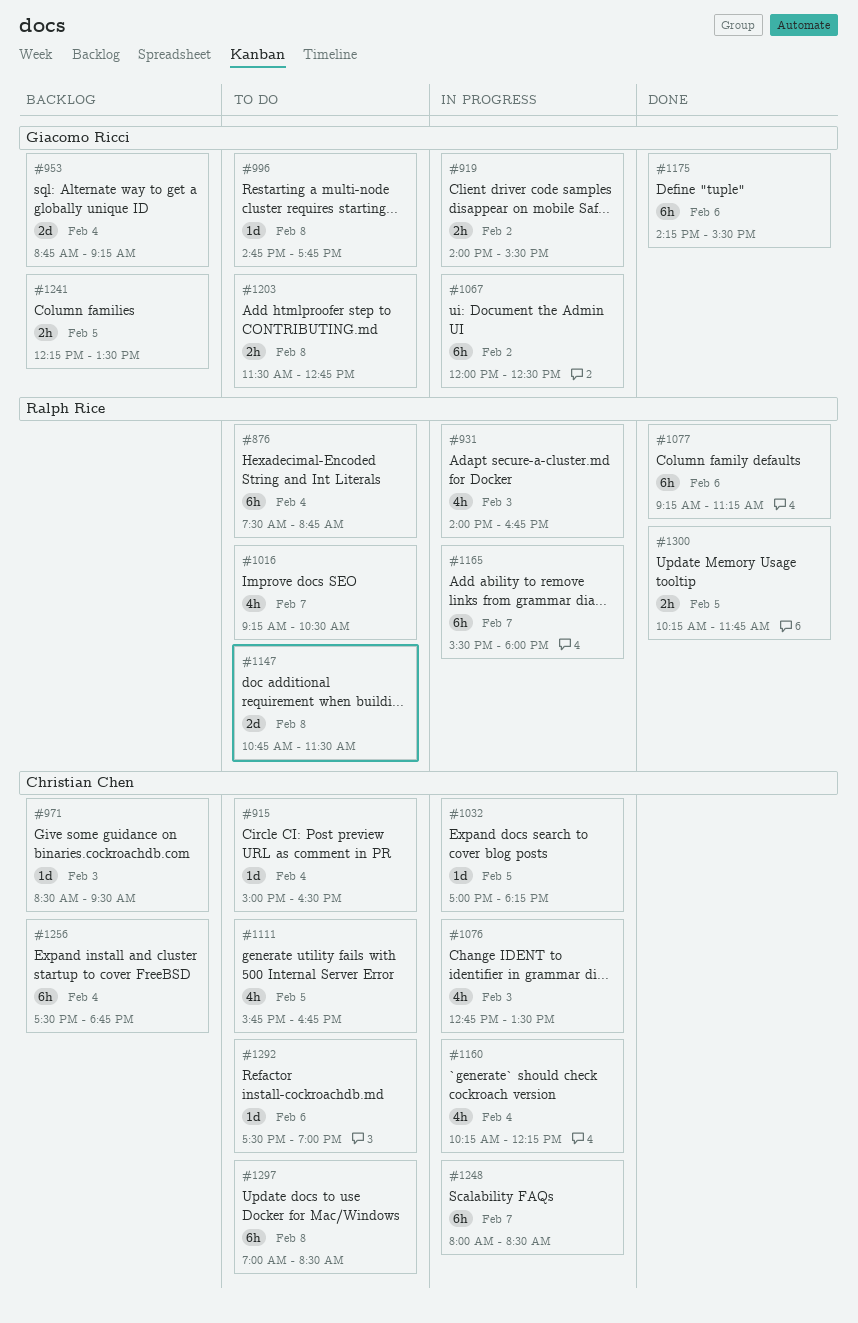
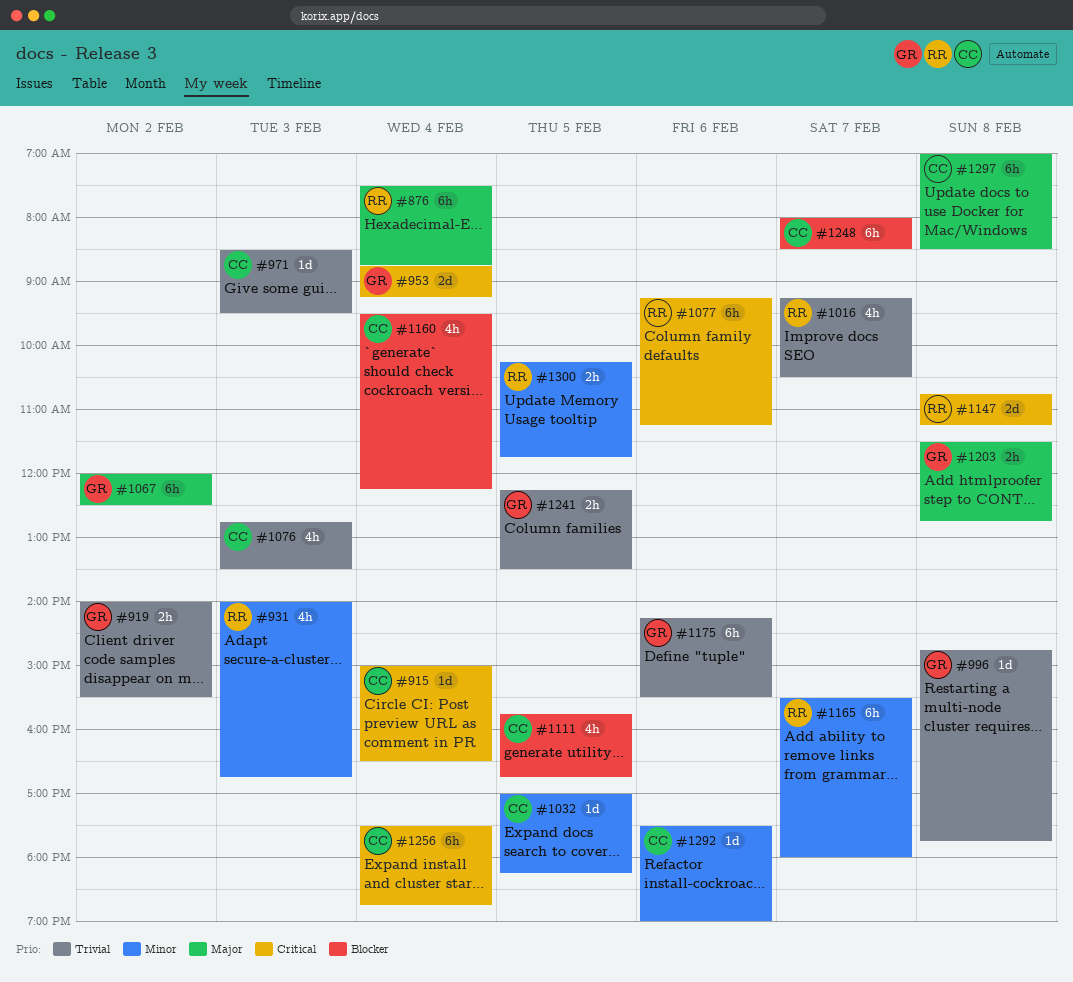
#1147, ends: 11:30 -> 11:15
#1160, begins: 10:15 -> 09:30

